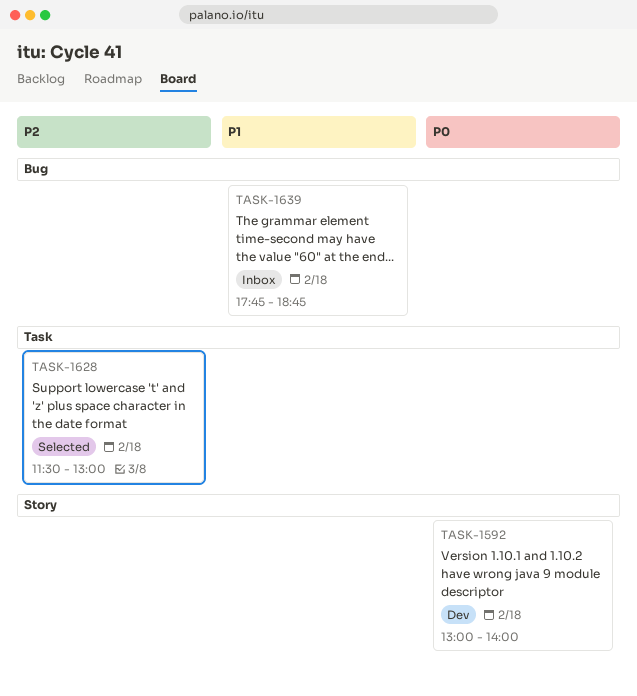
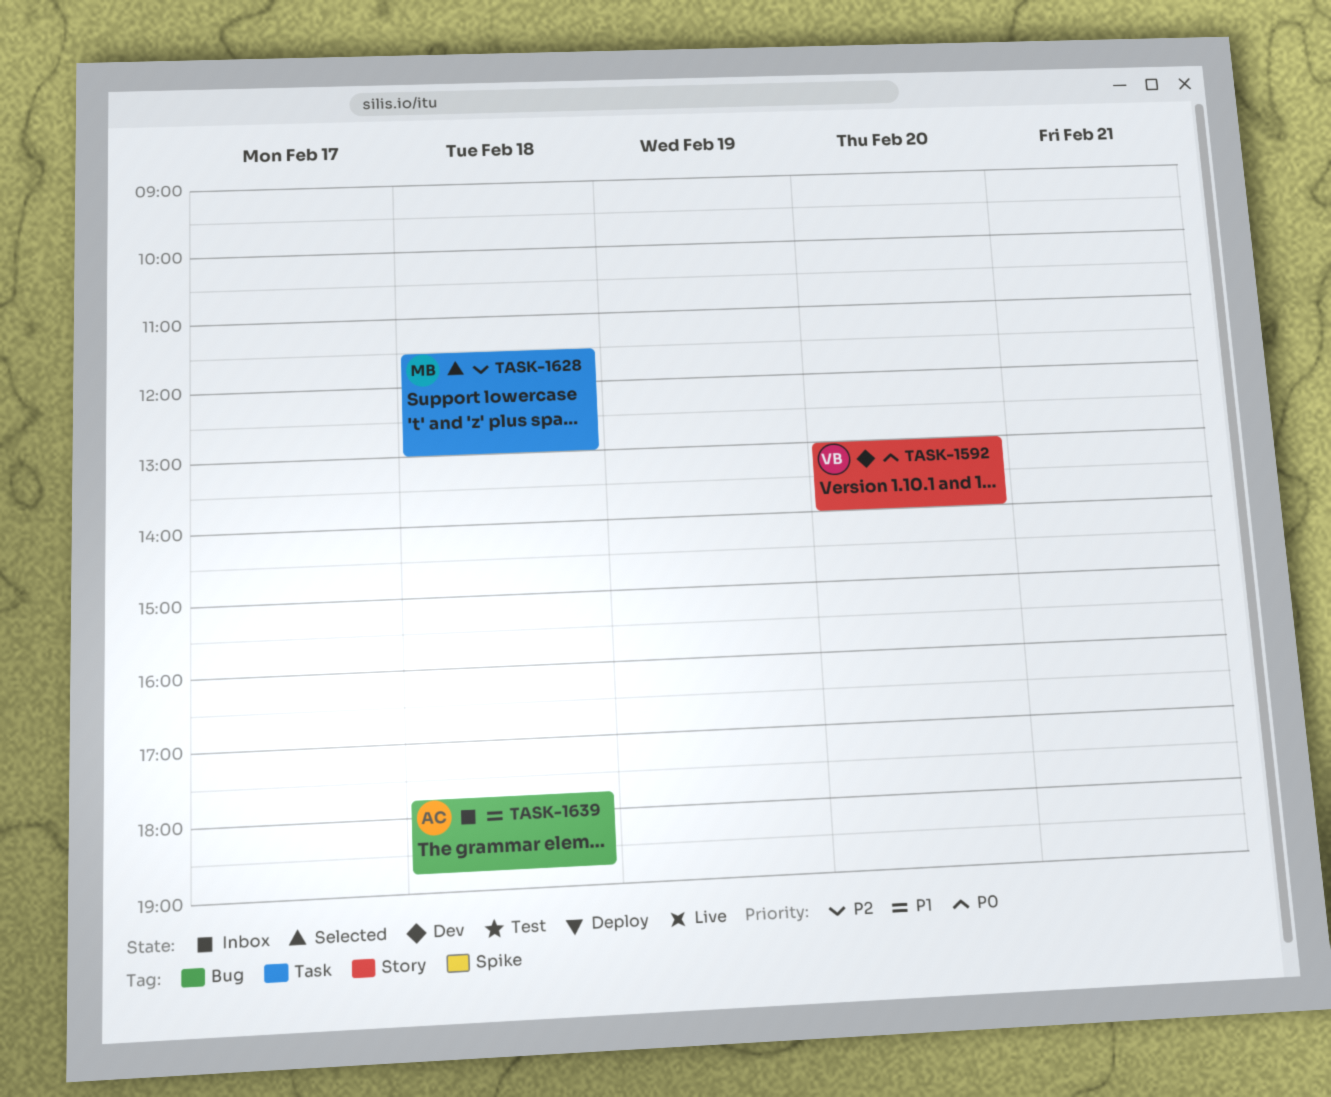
TASK-1592, day: Feb 18 -> Feb 20

